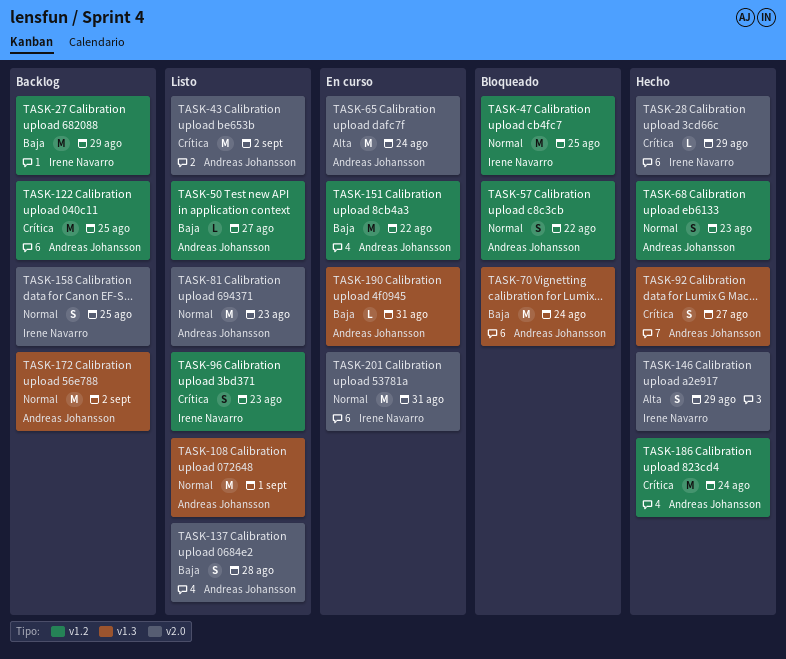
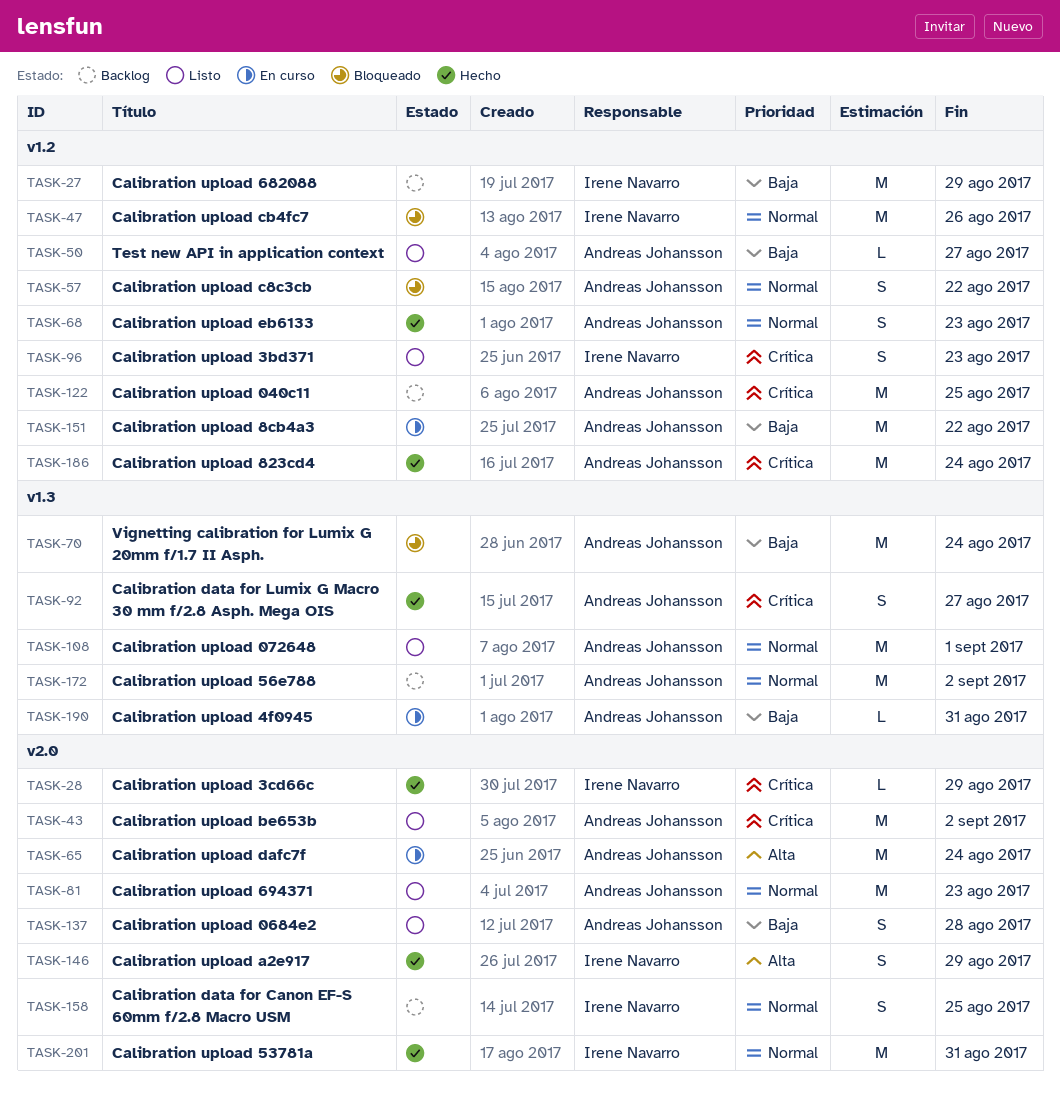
TASK-47, due: Aug 25 -> Aug 26
TASK-201, status: En curso -> Hecho

